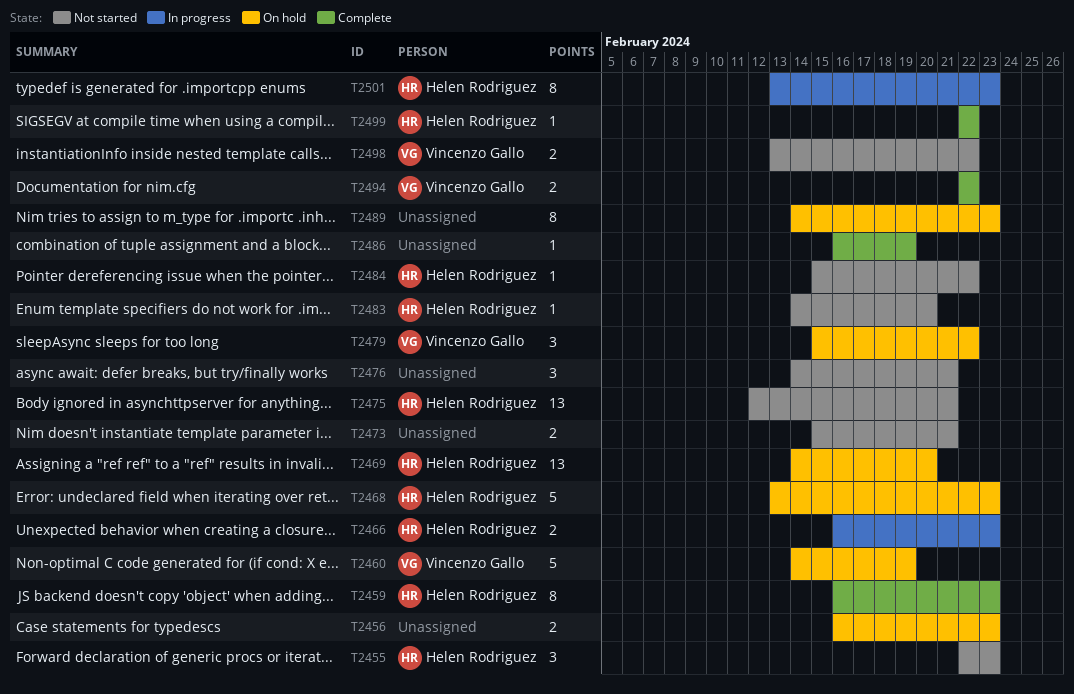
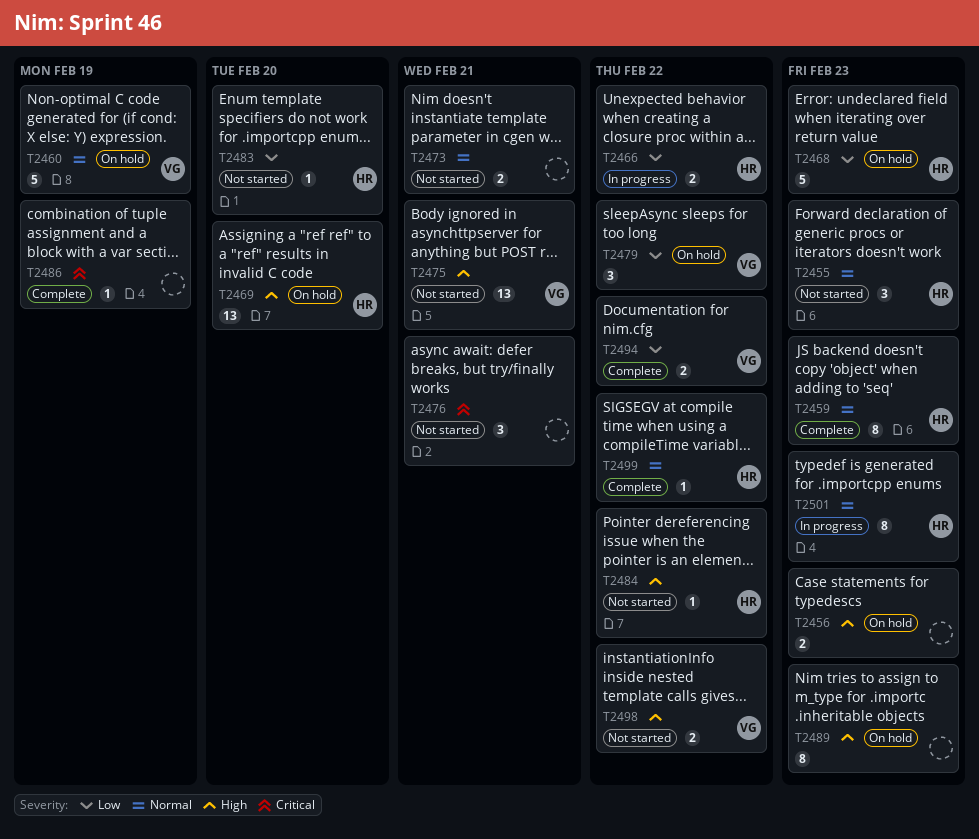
T2466, due: Feb 23 -> Feb 22
T2475, owner: Helen Rodriguez -> Vincenzo Gallo

